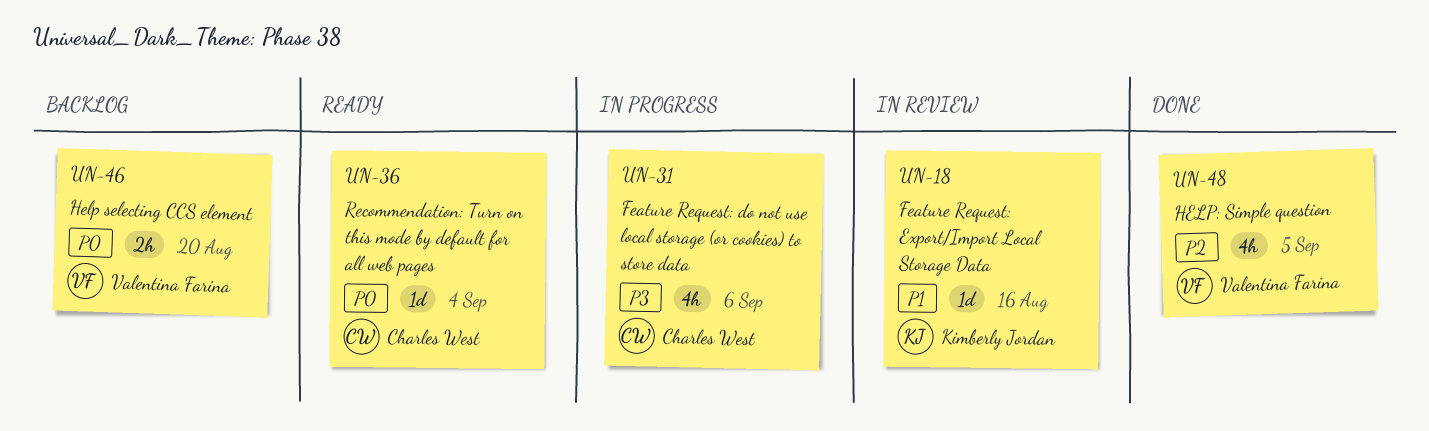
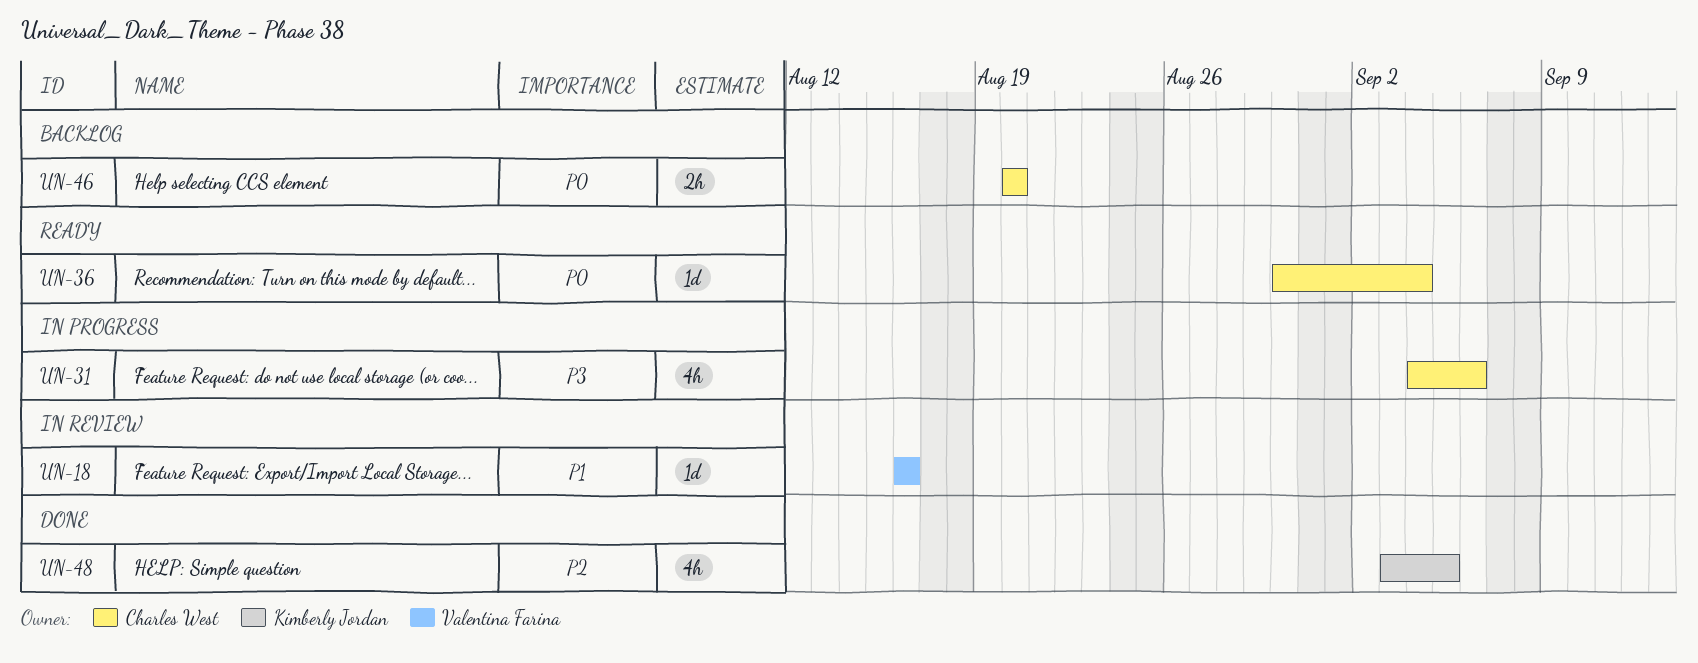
UN-18, owner: Kimberly Jordan -> Valentina Farina
UN-46, owner: Valentina Farina -> Charles West
UN-48, owner: Valentina Farina -> Kimberly Jordan

